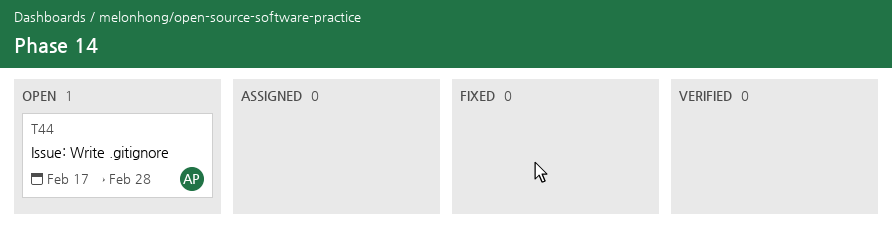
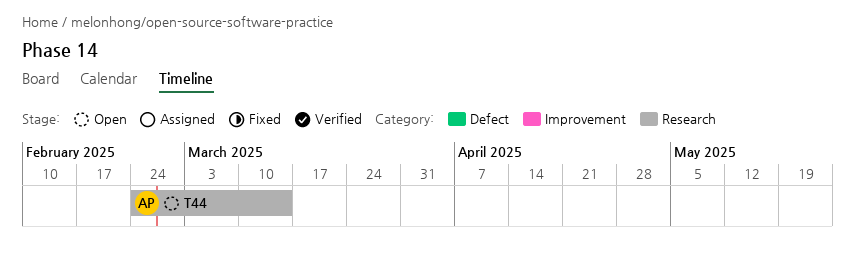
T44, start: Feb 17 -> Feb 24
T44, due: Feb 28 -> Mar 14

